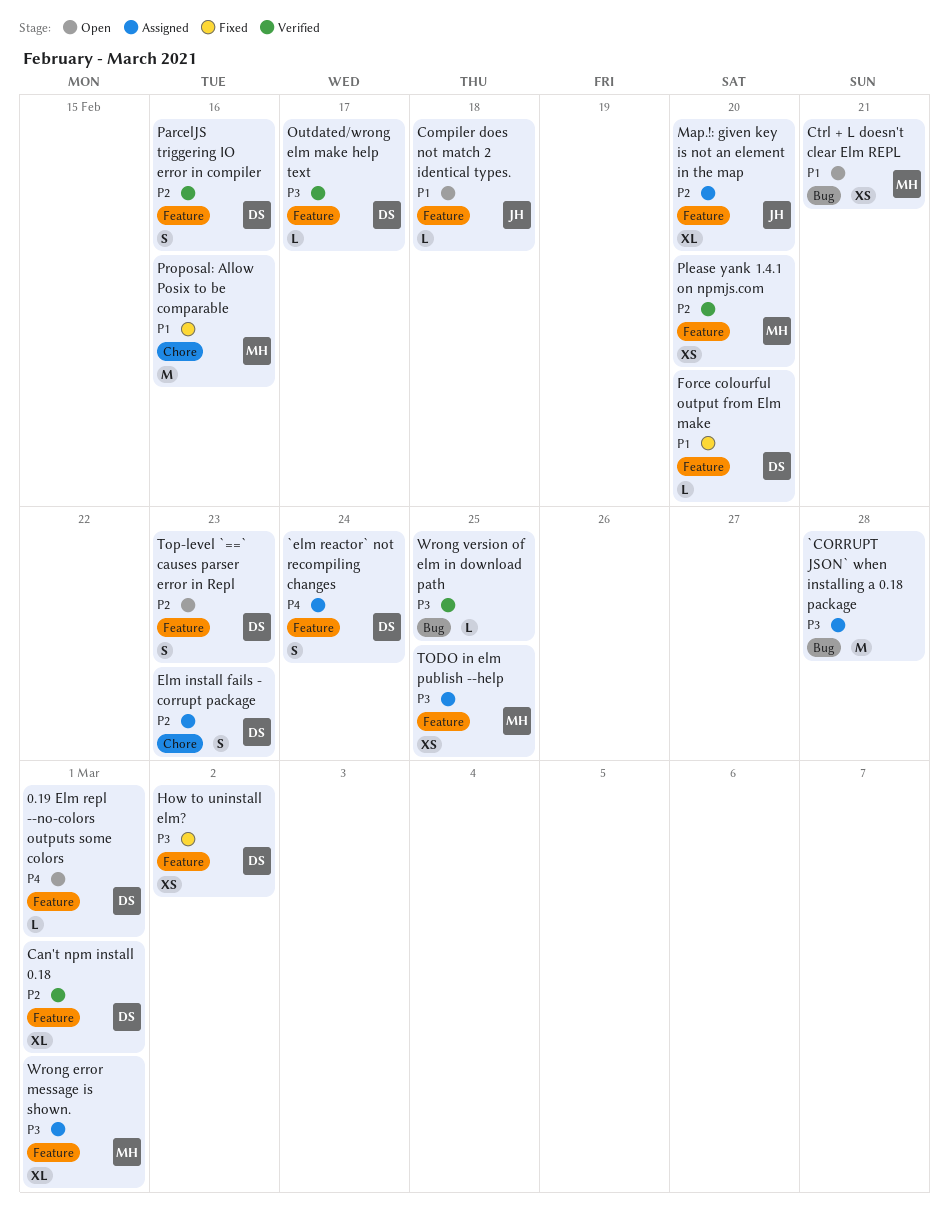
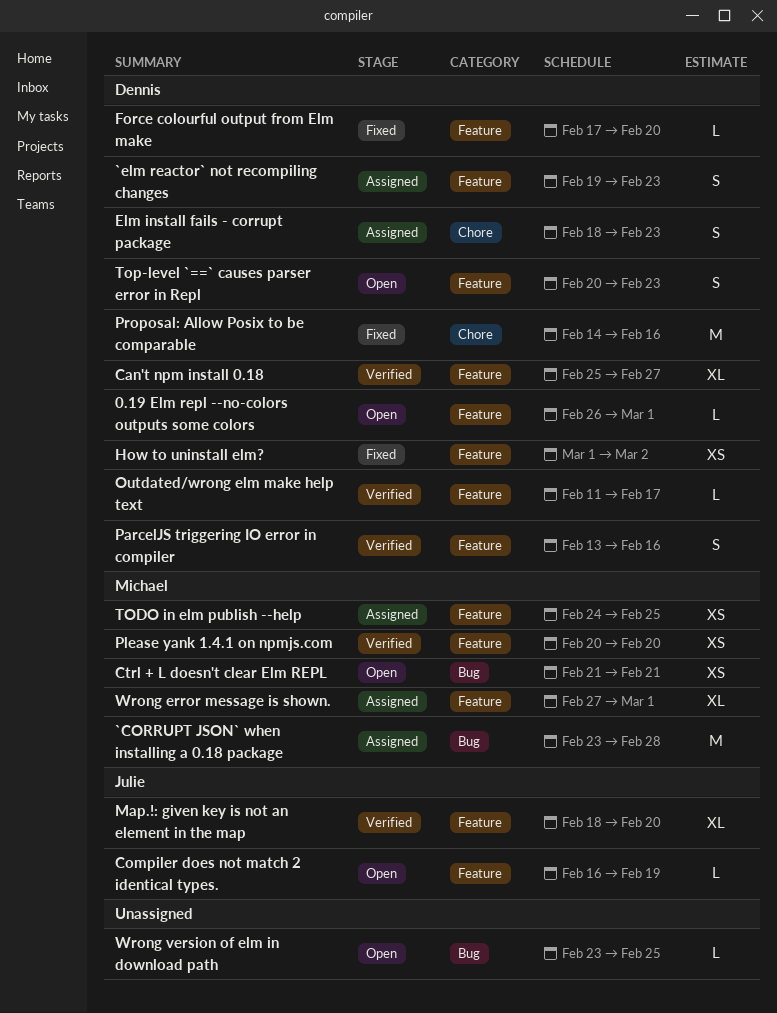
`CORRUPT JSON` when installing a 0.18 package, owner: none -> Michael
`elm reactor` not recompiling changes, due: Feb 24 -> Feb 23
Can't npm install 0.18, due: Mar 1 -> Feb 27
Compiler does not match 2 identical types., due: Feb 18 -> Feb 19
Map.!: given key is not an element in the map, status: Assigned -> Verified
Proposal: Allow Posix to be comparable, owner: Michael -> Dennis
Wrong version of elm in download path, status: Verified -> Open

